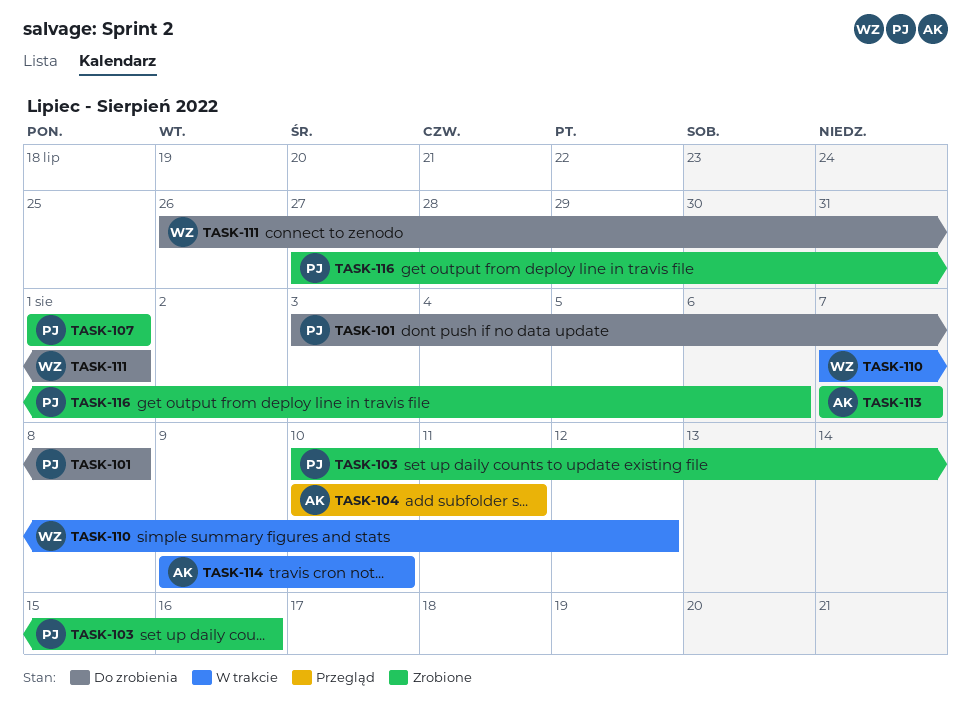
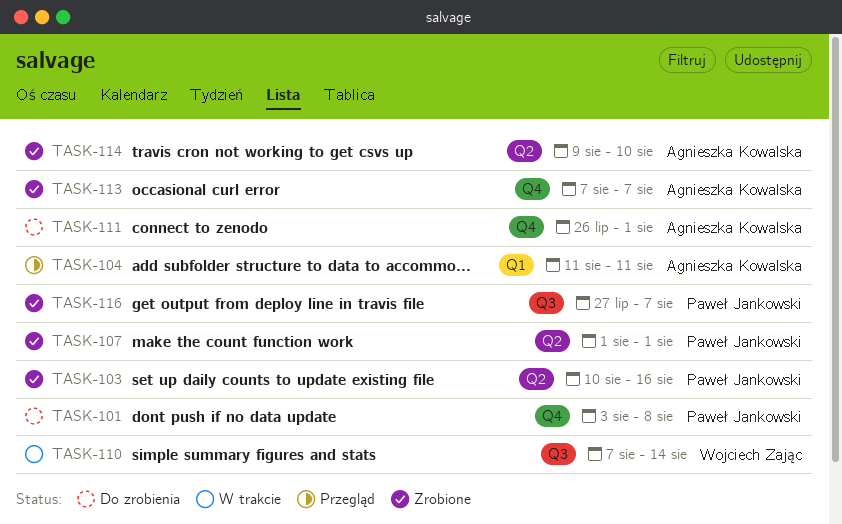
TASK-104, start: Aug 10 -> Aug 11
TASK-110, due: Aug 12 -> Aug 14
TASK-111, owner: Wojciech Zając -> Agnieszka Kowalska
TASK-114, status: W trakcie -> Zrobione
TASK-116, due: Aug 6 -> Aug 7

